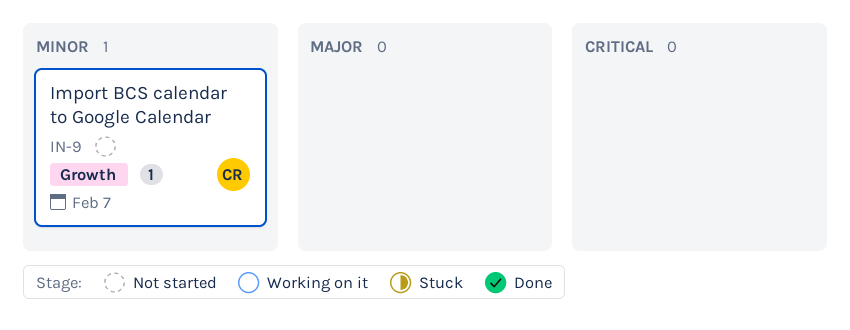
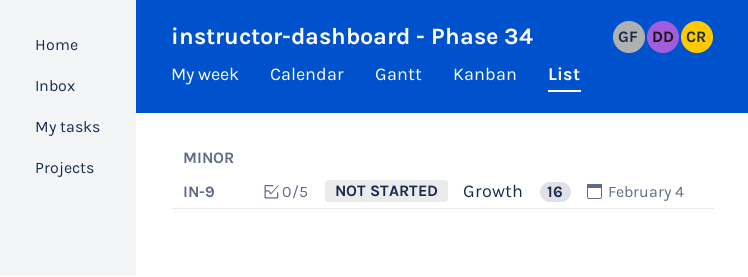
IN-9, estimate: 1 -> 16
IN-9, due: Feb 7 -> Feb 4

